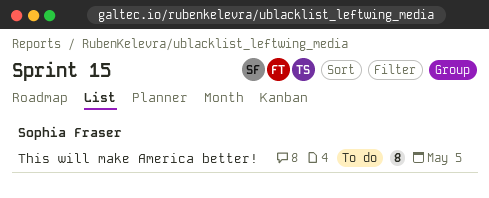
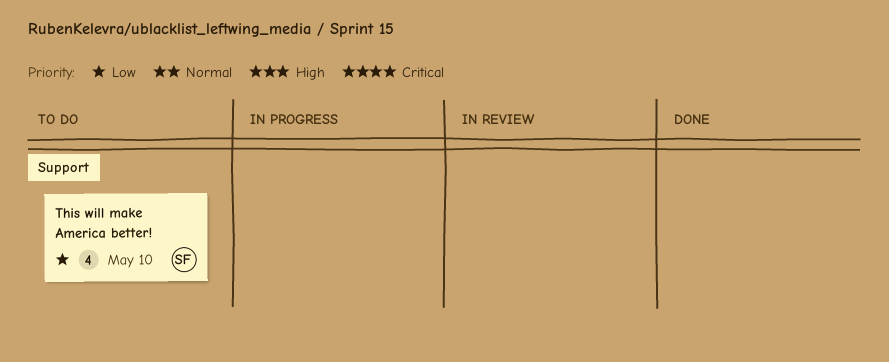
This will make America better!, estimate: 8 -> 4
This will make America better!, due: May 5 -> May 10

